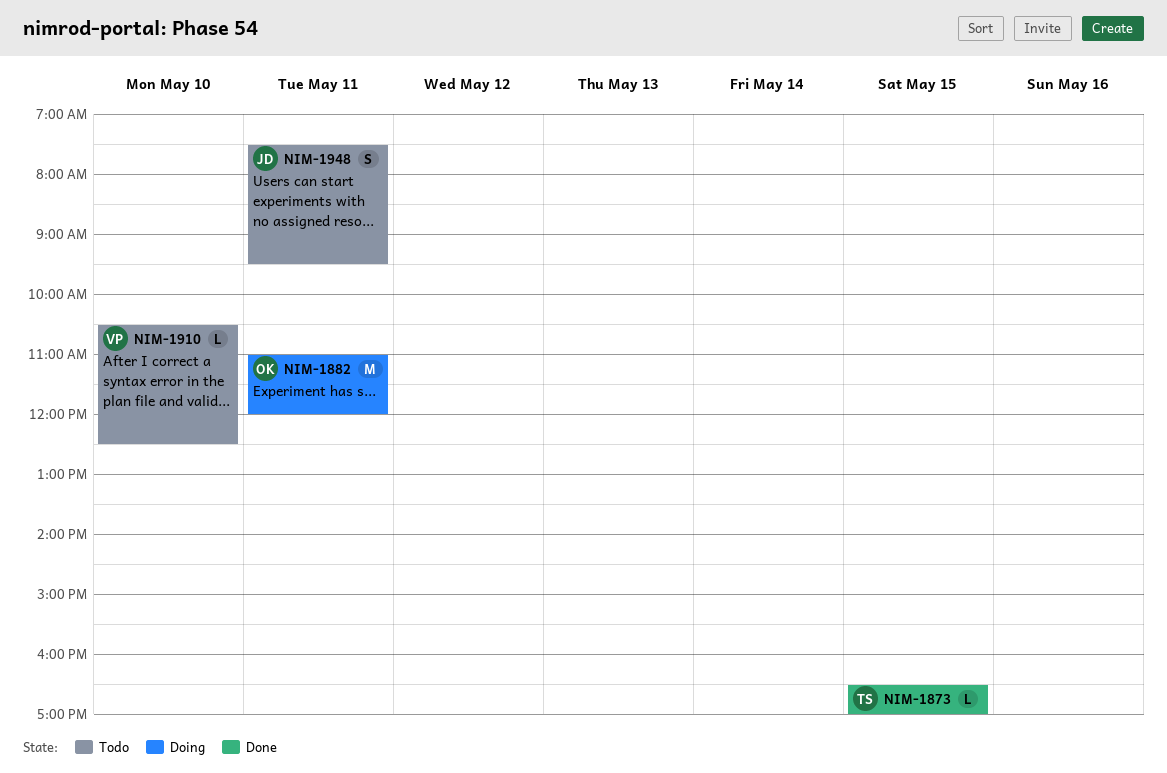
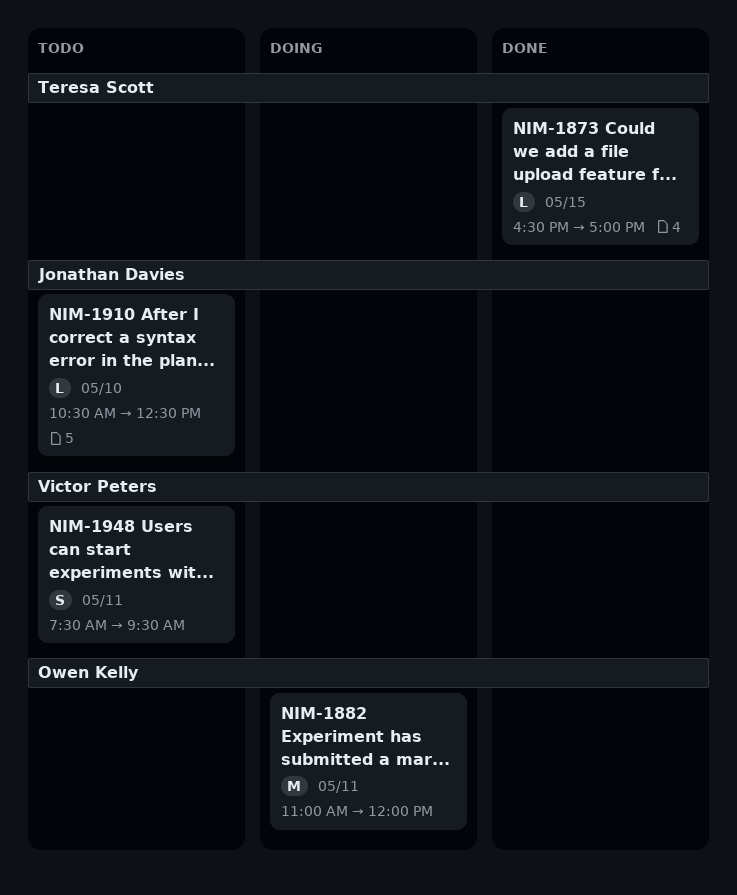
NIM-1910, owner: Victor Peters -> Jonathan Davies
NIM-1948, owner: Jonathan Davies -> Victor Peters

